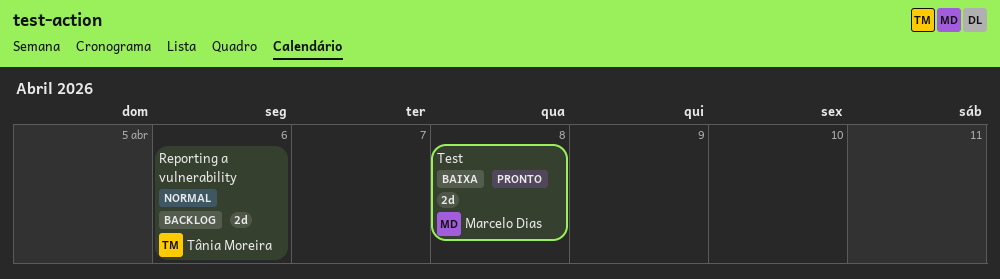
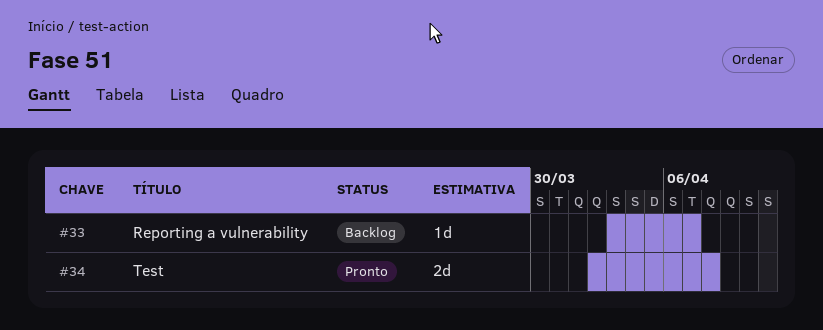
Reporting a vulnerability, estimate: 2d -> 1d
Reporting a vulnerability, due: Apr 6 -> Apr 7

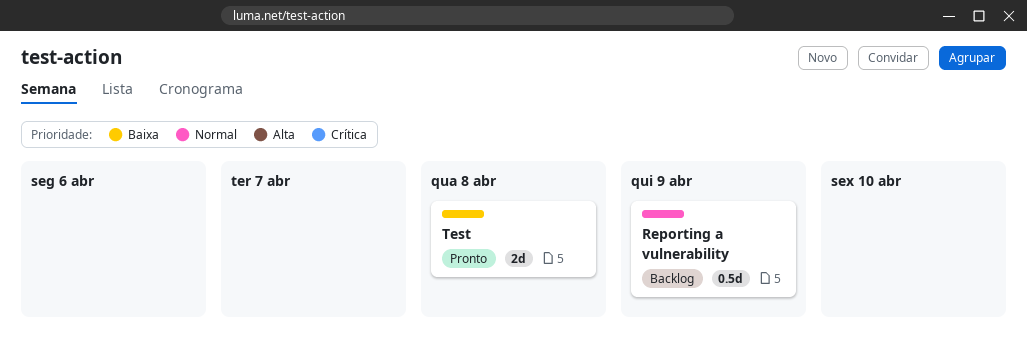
Reporting a vulnerability, estimate: 1d -> 0.5d
Reporting a vulnerability, due: Apr 7 -> Apr 9

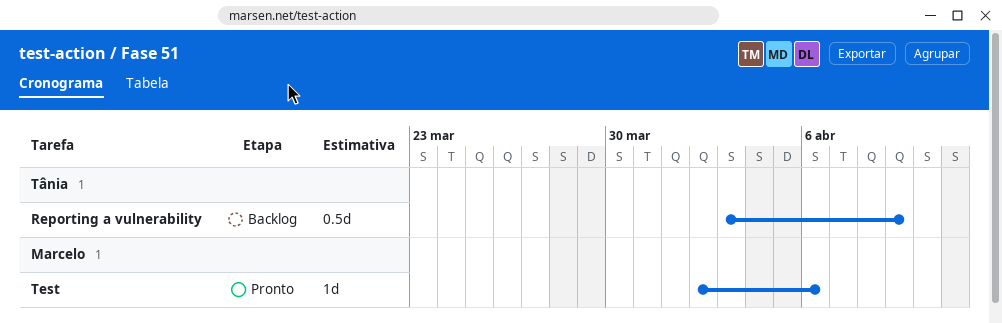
Test, estimate: 2d -> 1d
Test, due: Apr 8 -> Apr 6

